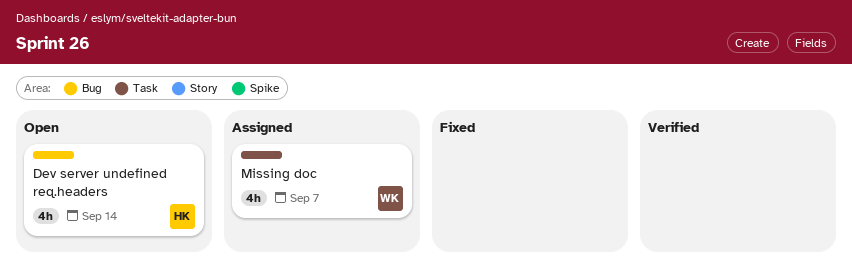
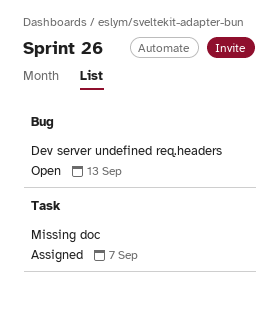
Dev server undefined req.headers, due: Sep 14 -> Sep 13

